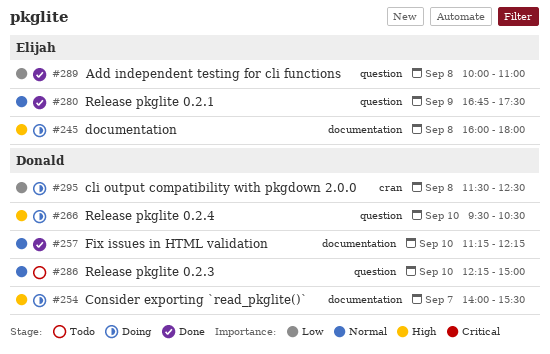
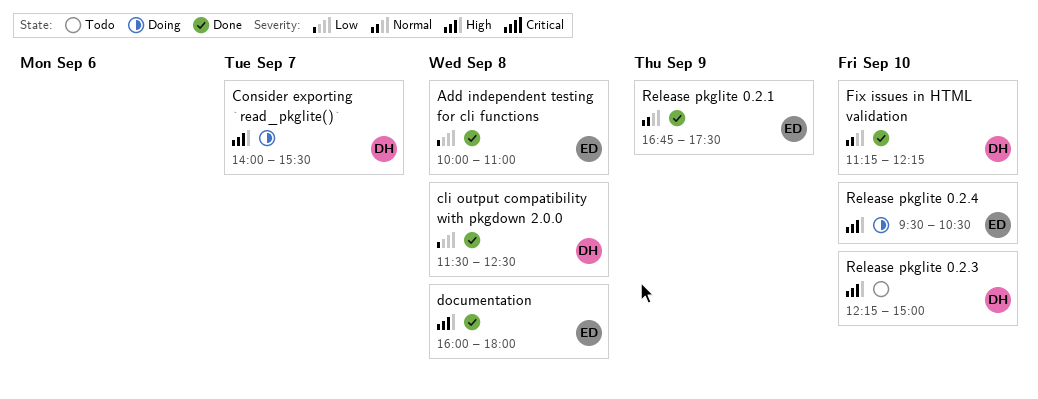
cli output compatibility with pkgdown 2.0.0, status: Doing -> Done
documentation, status: Doing -> Done
Release pkglite 0.2.3, priority: Normal -> High
Release pkglite 0.2.4, owner: Donald -> Elijah

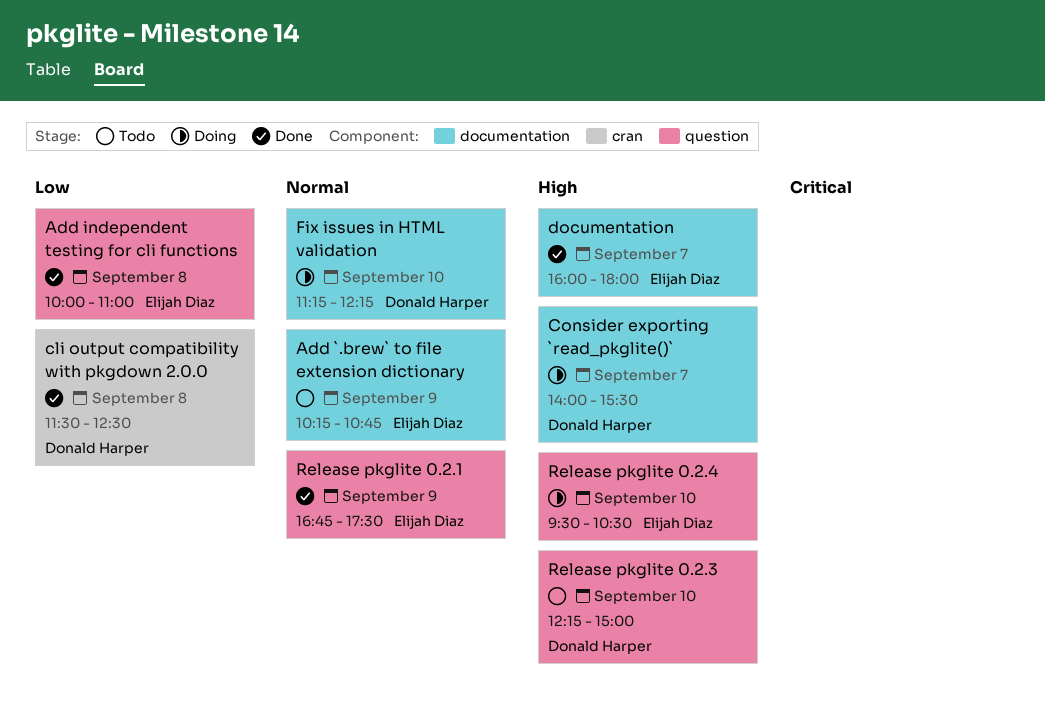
Add `.brew` to file extension dictionary: none -> present
documentation, day: Sep 8 -> Sep 7
Fix issues in HTML validation, status: Done -> Doing

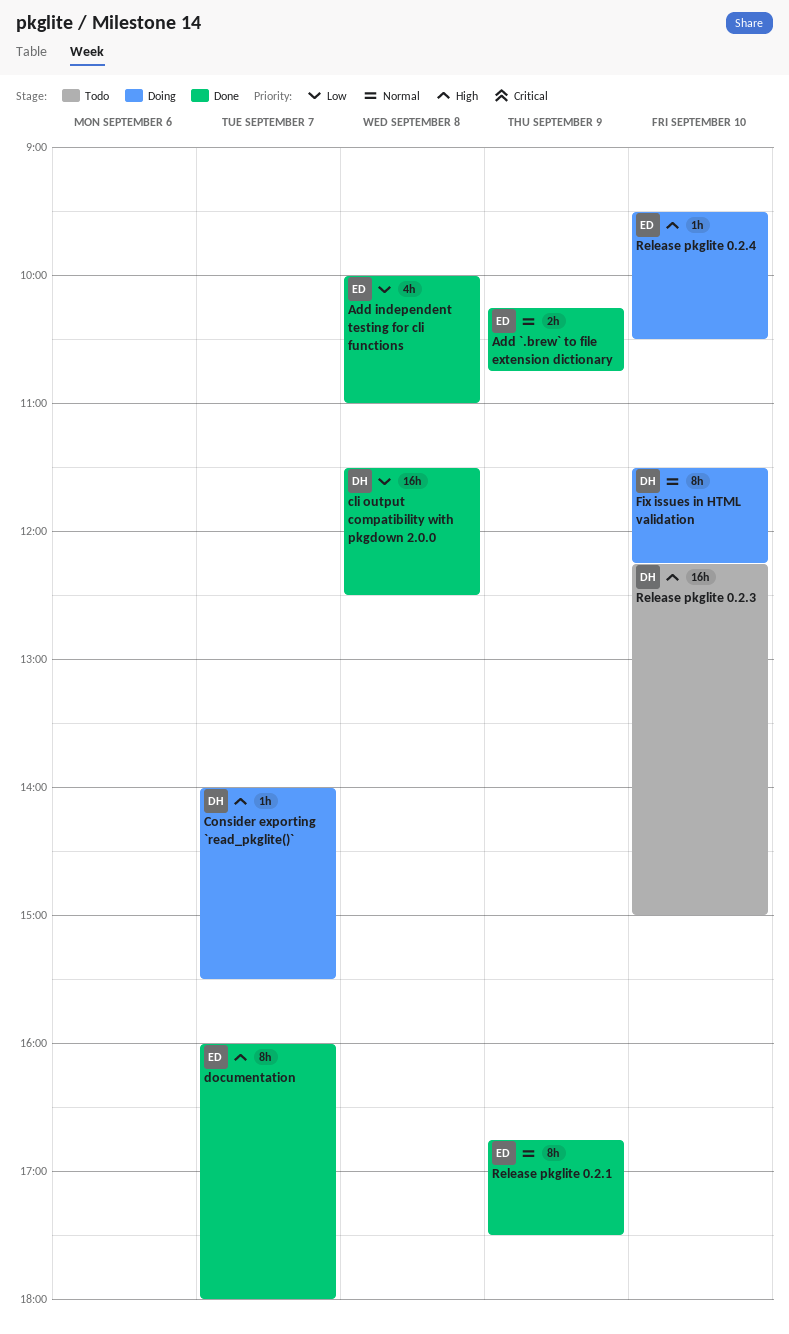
Add `.brew` to file extension dictionary, status: Todo -> Done
Fix issues in HTML validation, begins: 11:15 -> 11:30

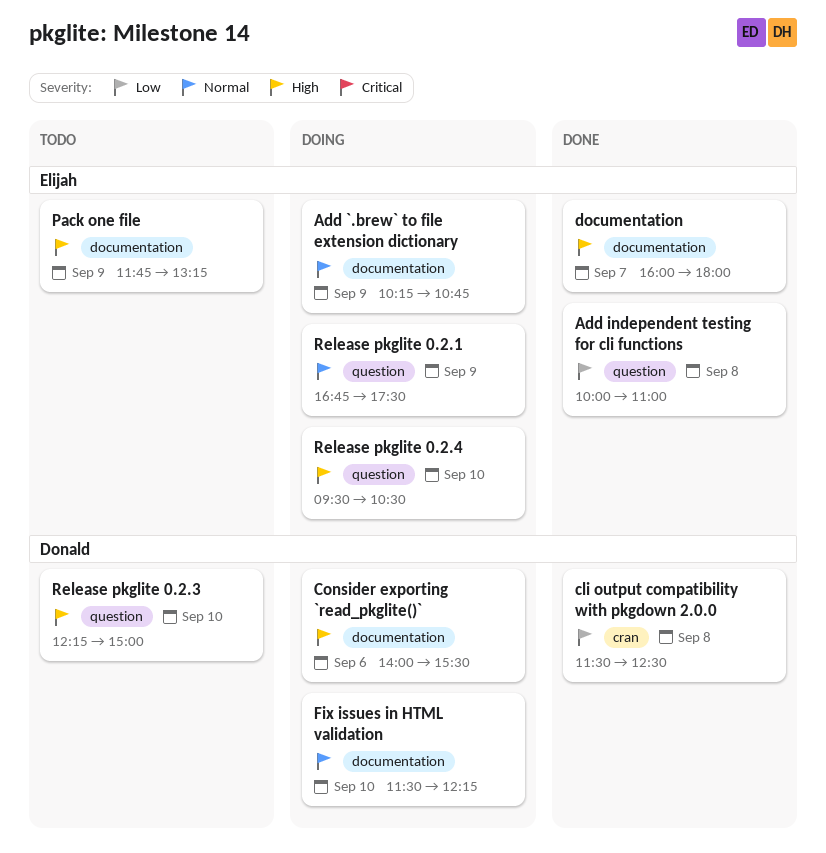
Add `.brew` to file extension dictionary, status: Done -> Doing
Consider exporting `read_pkglite()`, day: Sep 7 -> Sep 6
Pack one file: none -> present
Release pkglite 0.2.1, status: Done -> Doing

